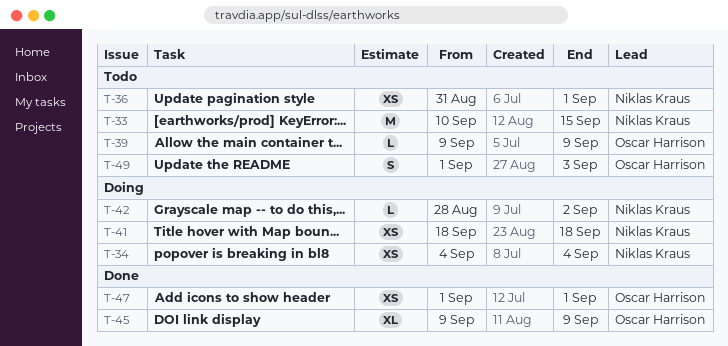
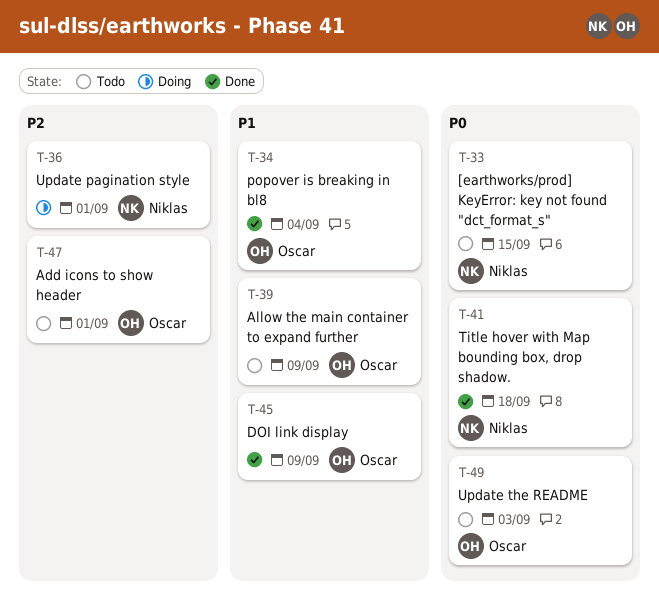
T-34, status: Doing -> Done
T-34, owner: Niklas Kraus -> Oscar Harrison
T-36, status: Todo -> Doing
T-41, status: Doing -> Done
T-42: present -> none
T-47, status: Done -> Todo

